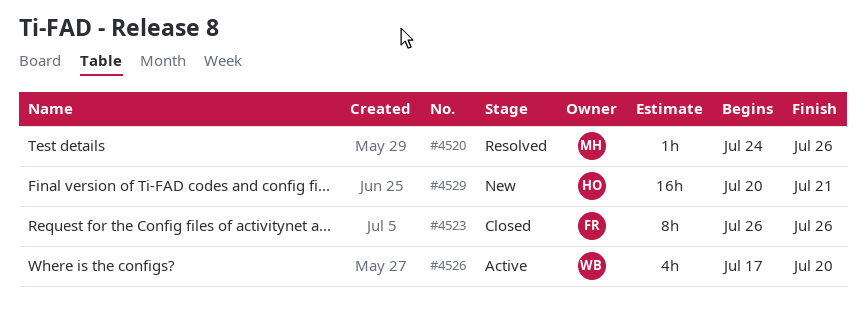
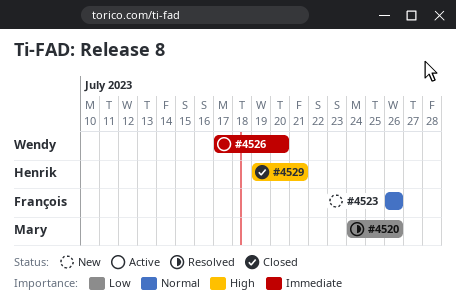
#4523, status: Closed -> New
#4529, status: New -> Closed
#4529, start: Jul 20 -> Jul 19

